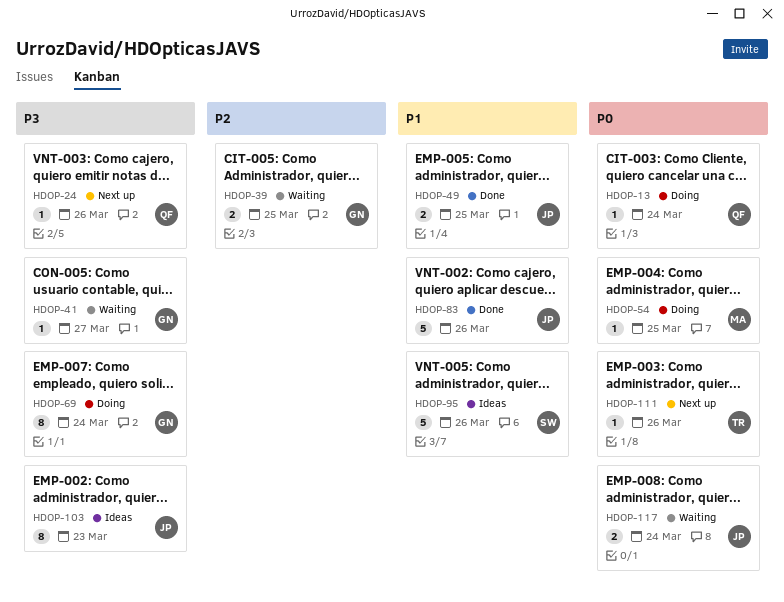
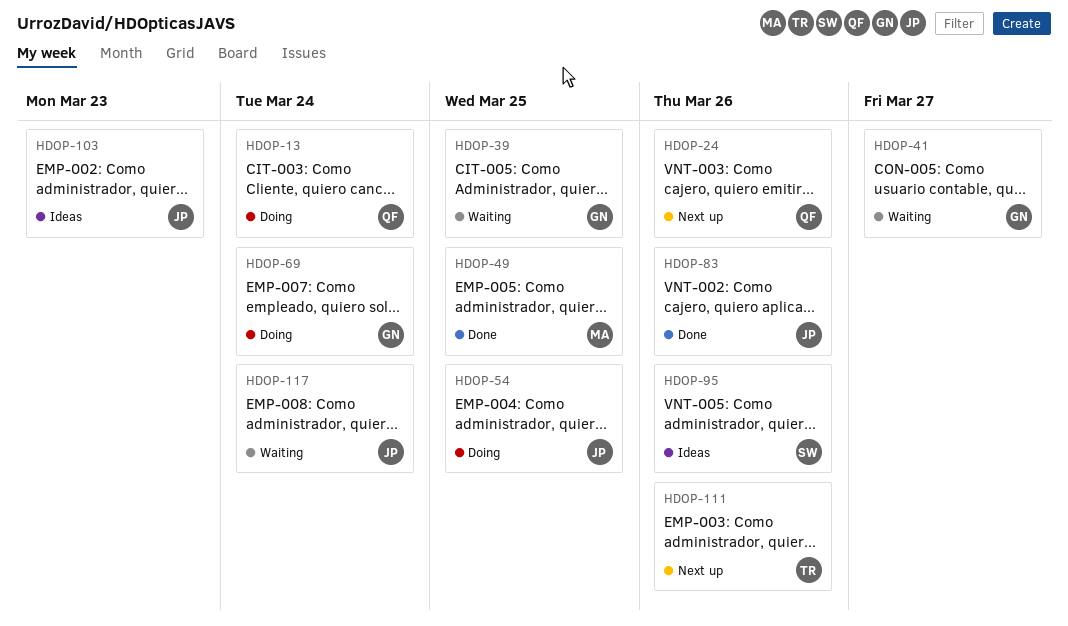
HDOP-49, owner: JP -> MA
HDOP-54, owner: MA -> JP

